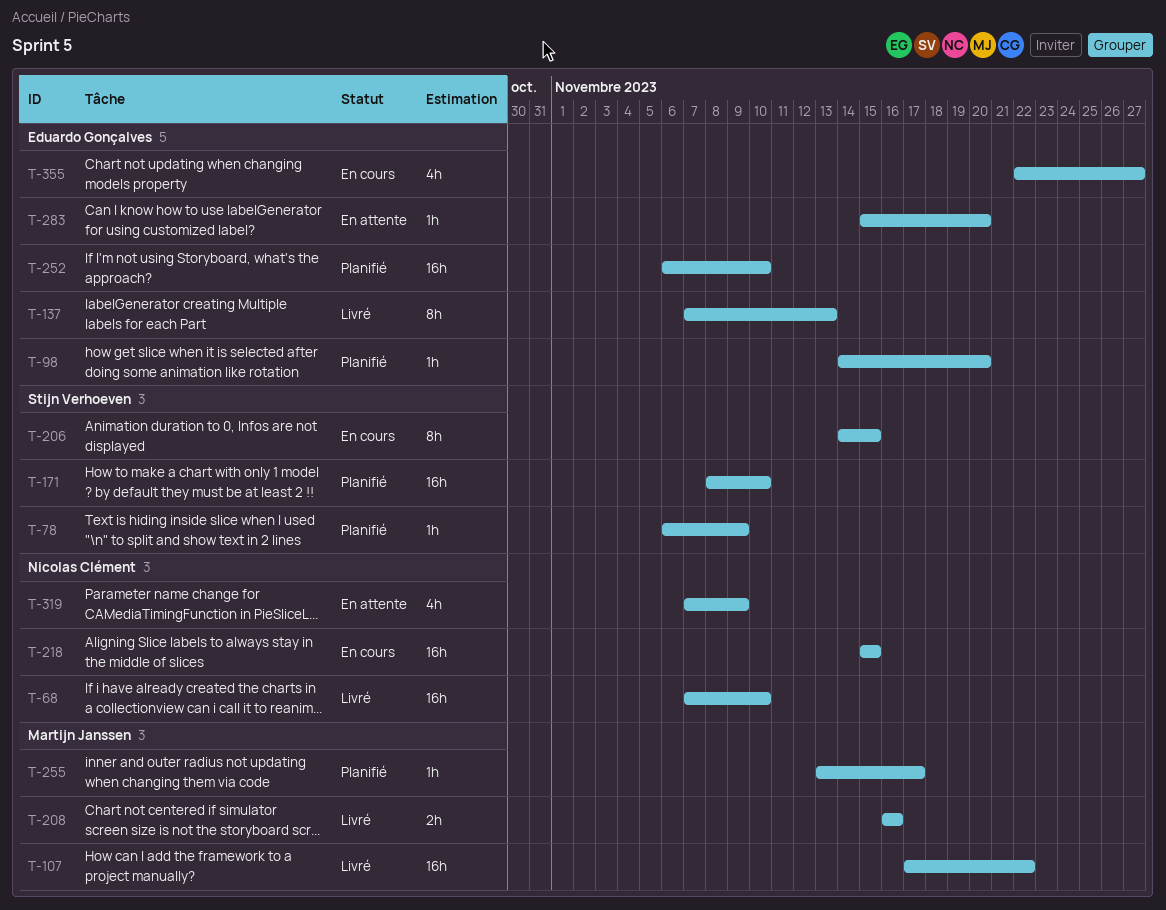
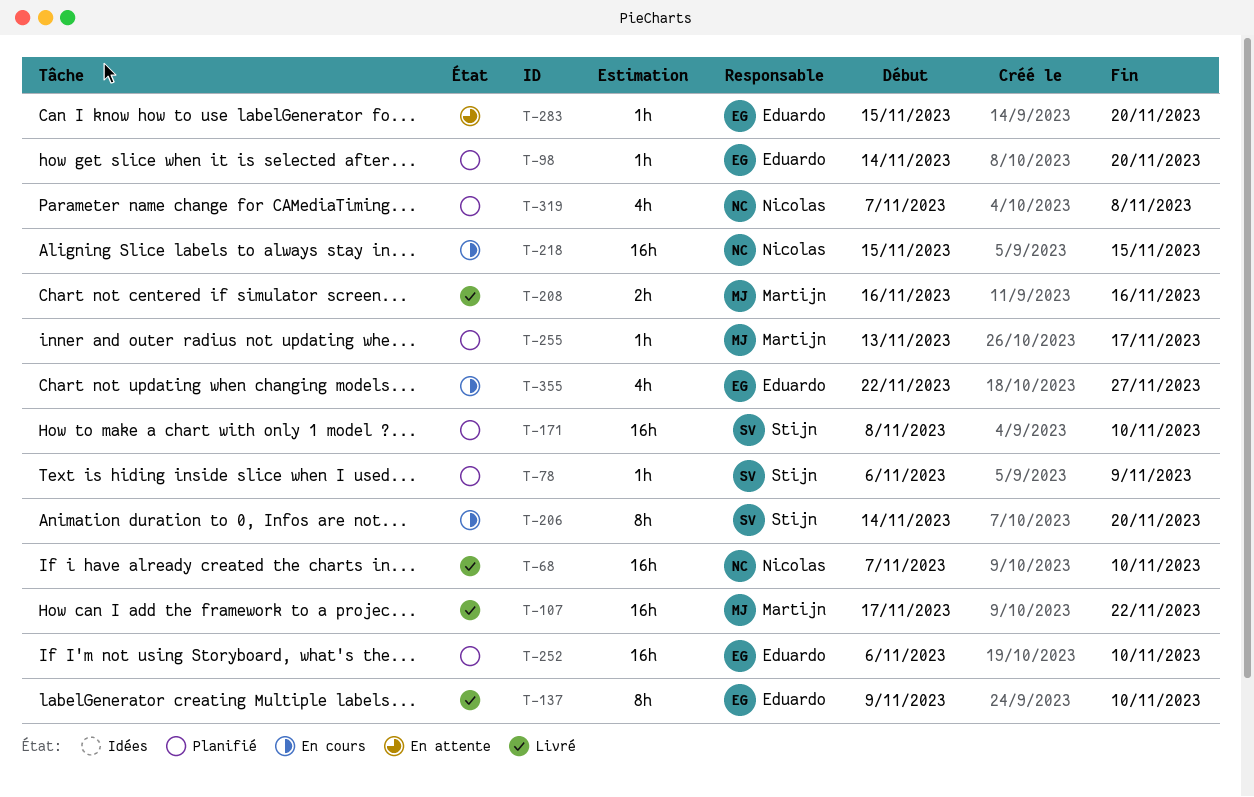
T-137, start: Nov 7 -> Nov 9
T-137, due: Nov 13 -> Nov 10
T-206, due: Nov 15 -> Nov 20
T-319, status: En attente -> Planifié
T-319, due: Nov 9 -> Nov 8

